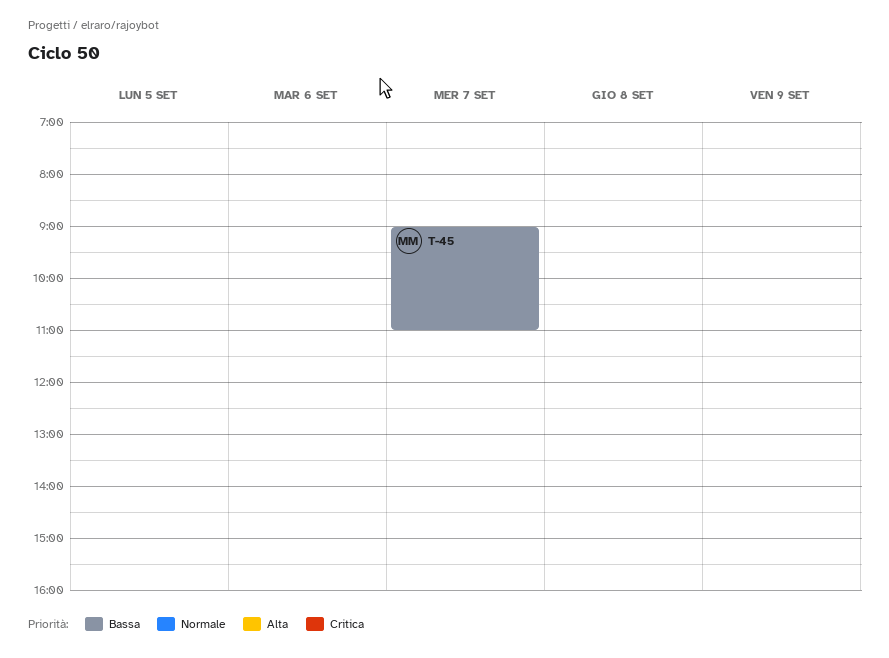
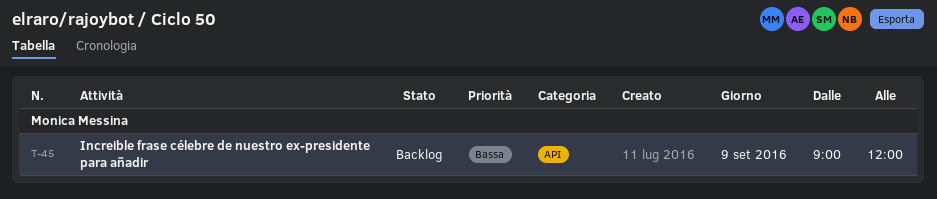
T-45, day: Sep 7 -> Sep 9
T-45, ends: 11:00 -> 12:00

